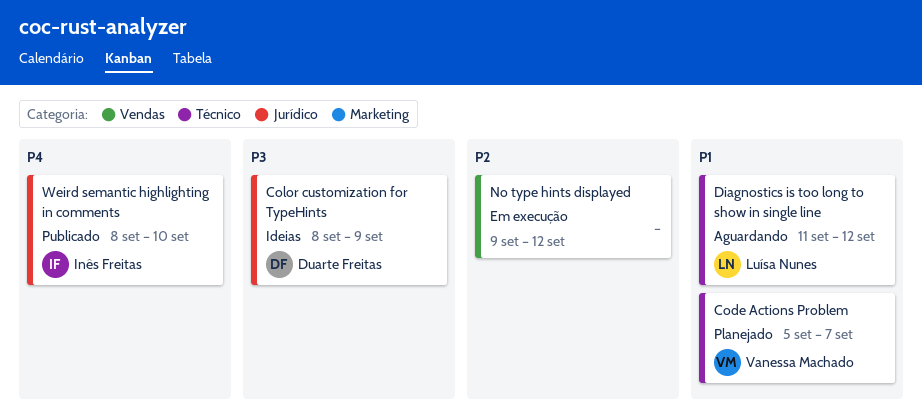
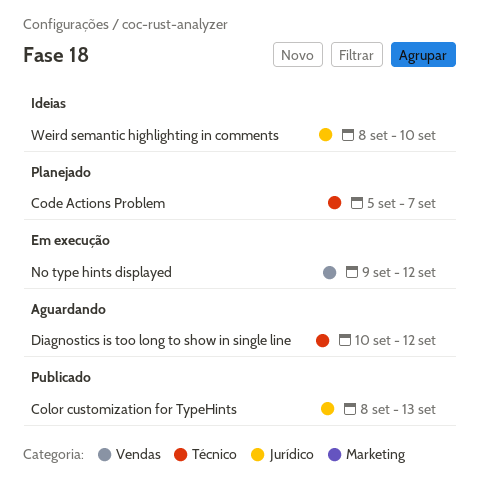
Color customization for TypeHints, status: Ideias -> Publicado
Color customization for TypeHints, due: Sep 9 -> Sep 13
Diagnostics is too long to show in single line, start: Sep 11 -> Sep 10
Weird semantic highlighting in comments, status: Publicado -> Ideias

